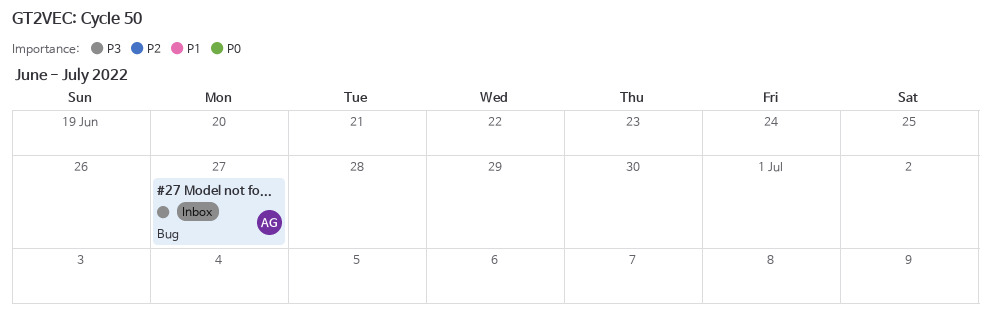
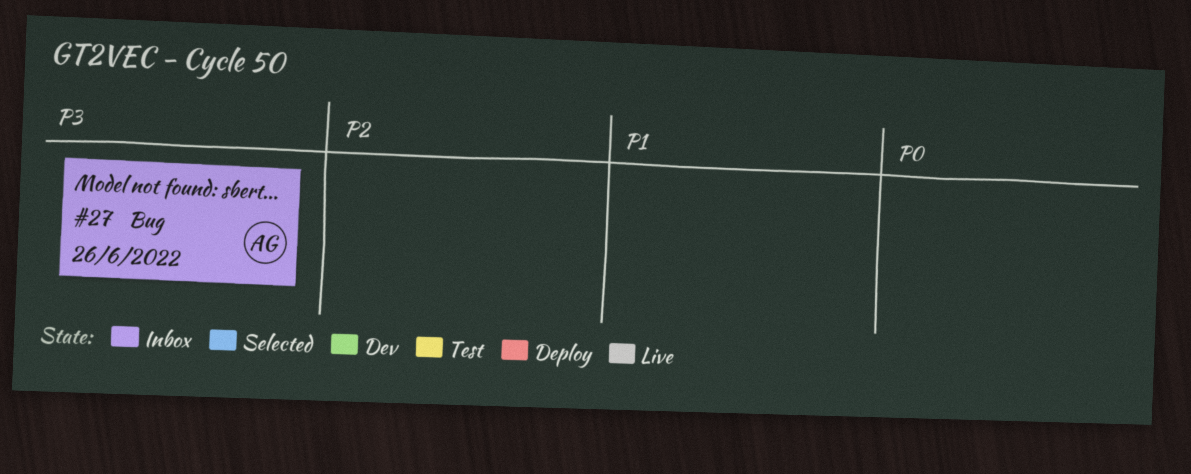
#27, due: Jun 27 -> Jun 26

